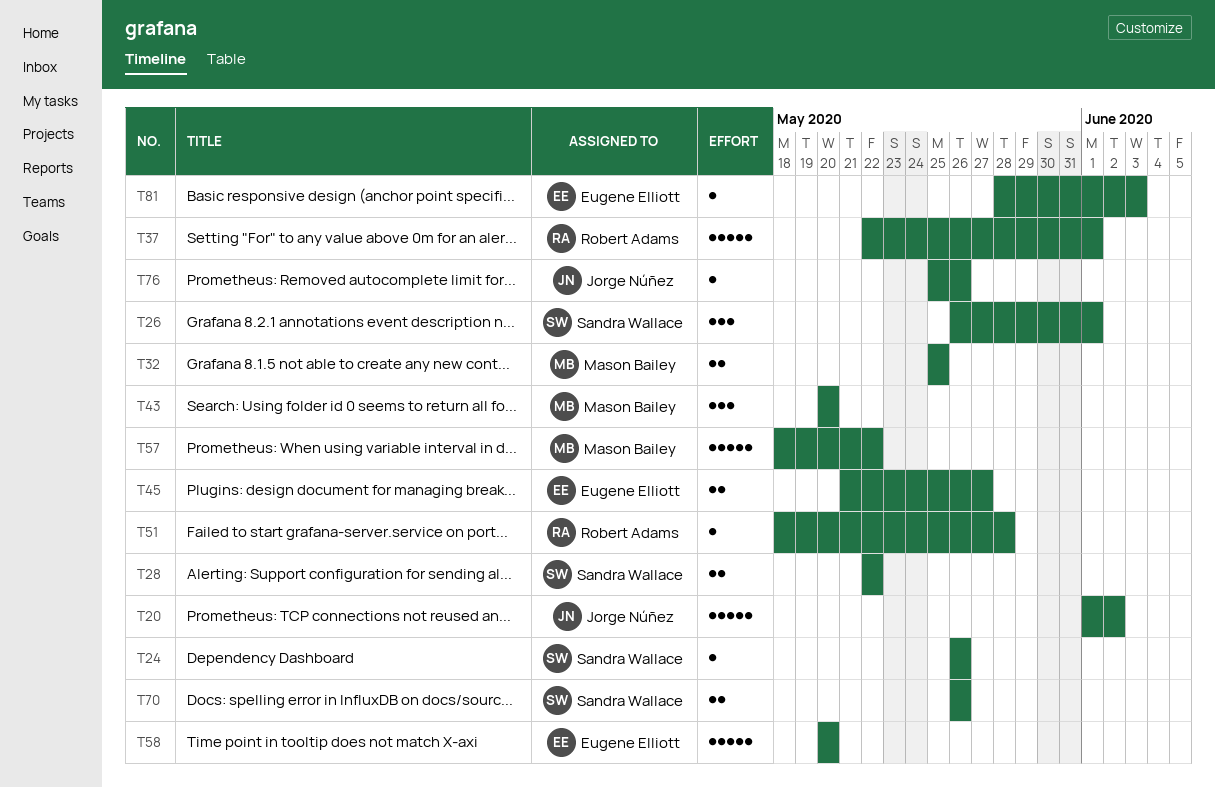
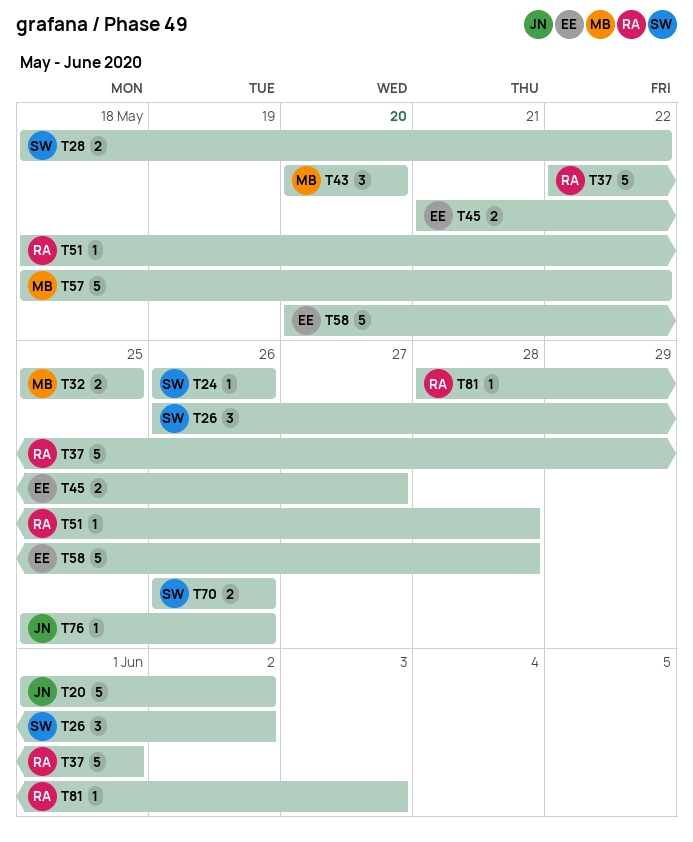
T26, due: Jun 1 -> Jun 2
T28, start: May 22 -> May 18
T58, due: May 20 -> May 28
T81, owner: Eugene Elliott -> Robert Adams

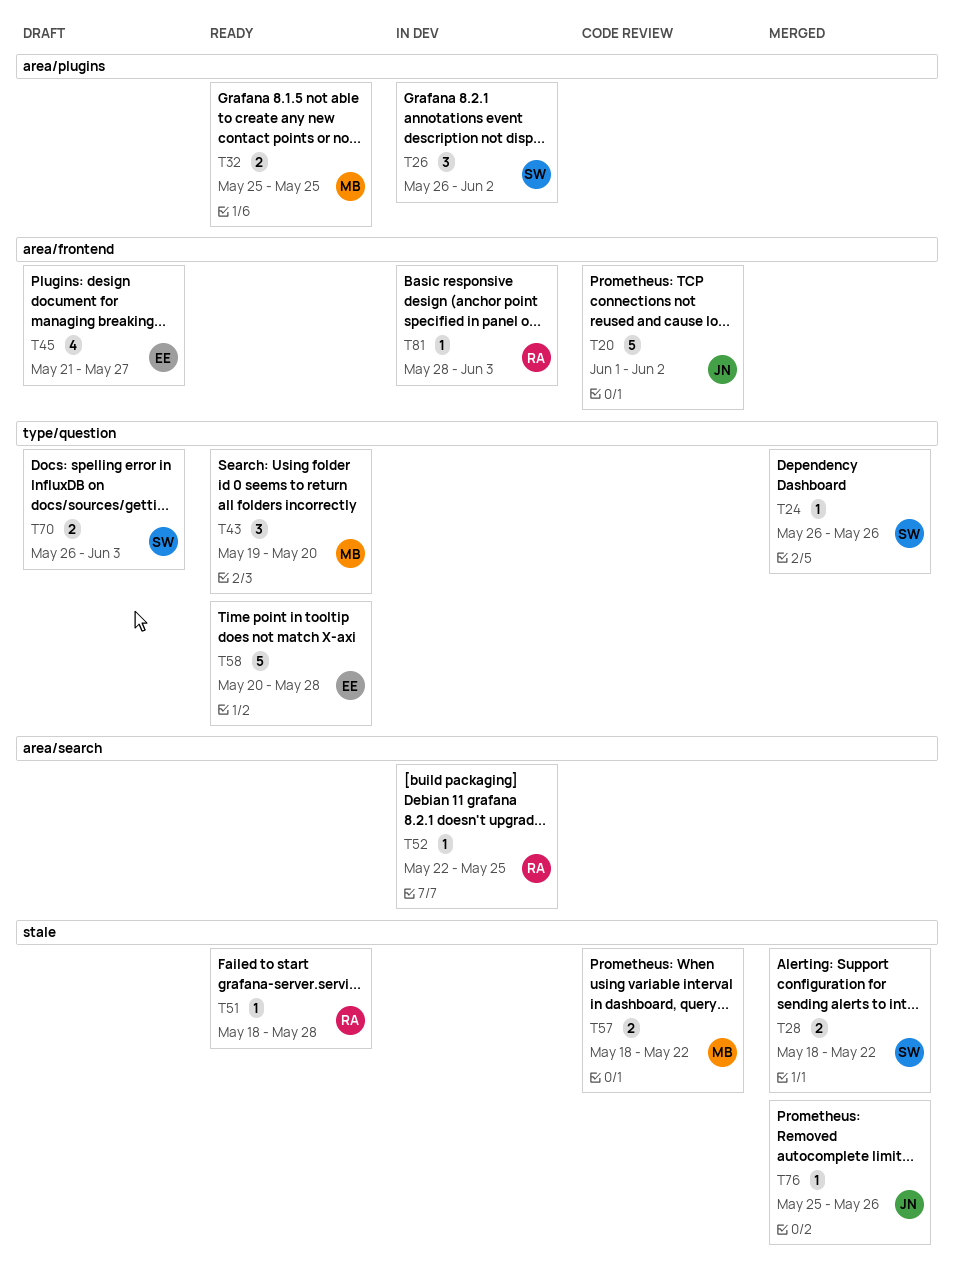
T37: present -> none
T43, start: May 20 -> May 19
T45, estimate: 2 -> 4
T52: none -> present
T57, estimate: 5 -> 2
T70, due: May 26 -> Jun 3

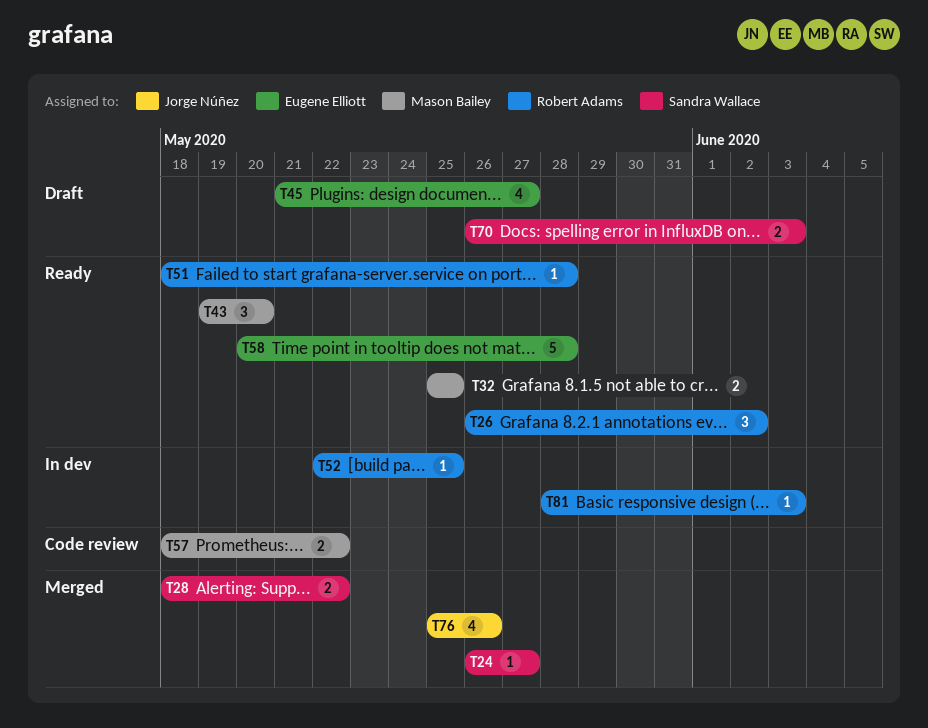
T20: present -> none
T24, due: May 26 -> May 27
T26, status: In dev -> Ready
T26, owner: Sandra Wallace -> Robert Adams
T76, estimate: 1 -> 4

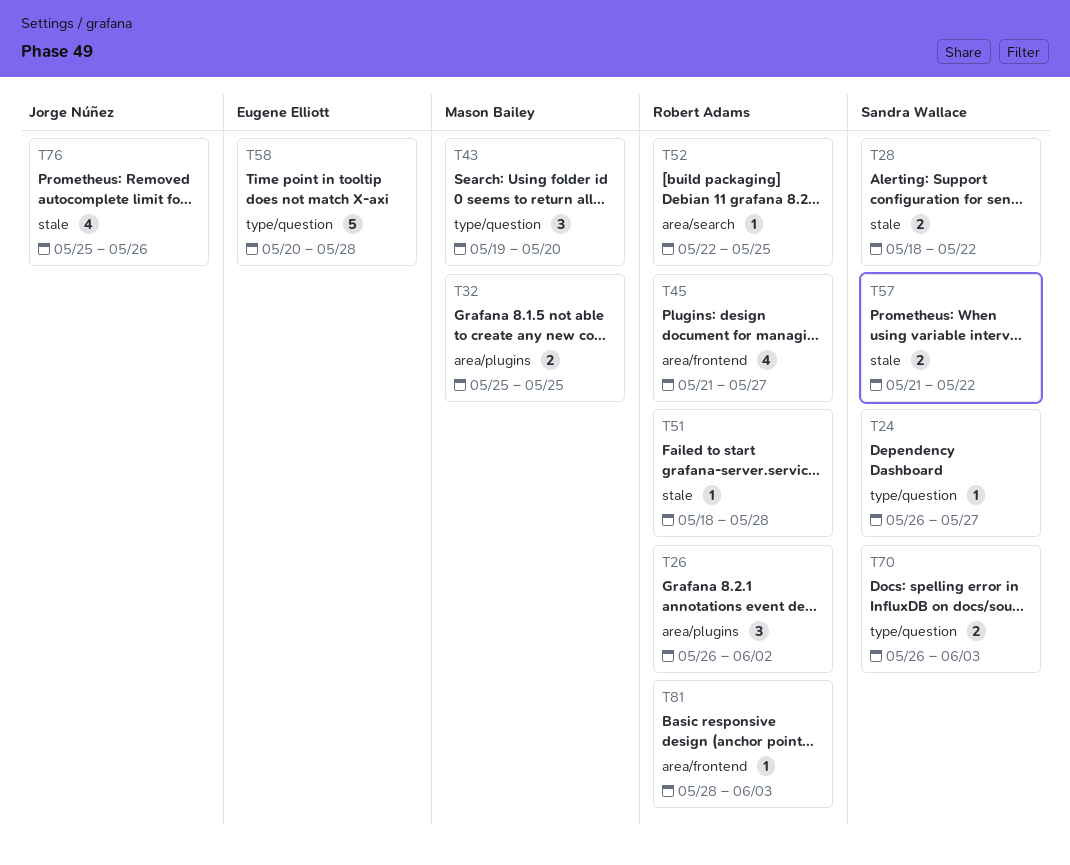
T45, owner: Eugene Elliott -> Robert Adams
T57, owner: Mason Bailey -> Sandra Wallace
T57, start: May 18 -> May 21

